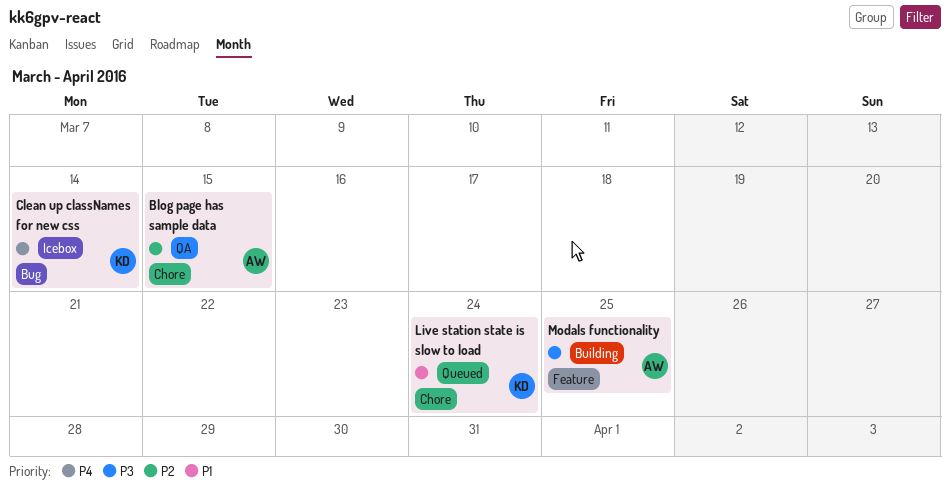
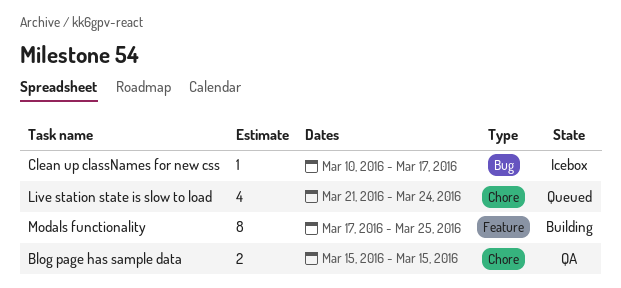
Clean up classNames for new css, due: Mar 14 -> Mar 17

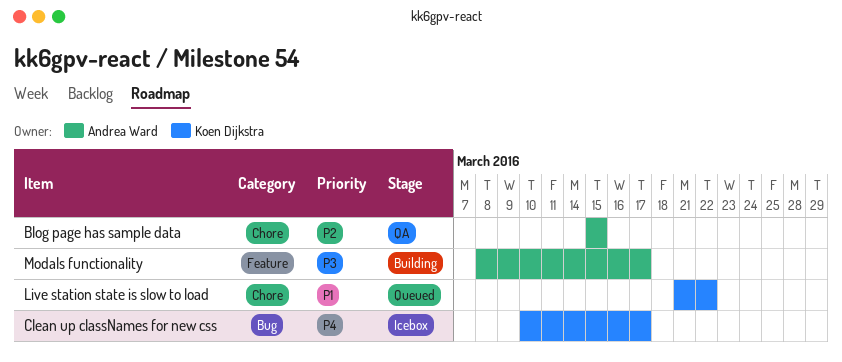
Live station state is slow to load, due: Mar 24 -> Mar 22
Modals functionality, start: Mar 17 -> Mar 8
Modals functionality, due: Mar 25 -> Mar 17

